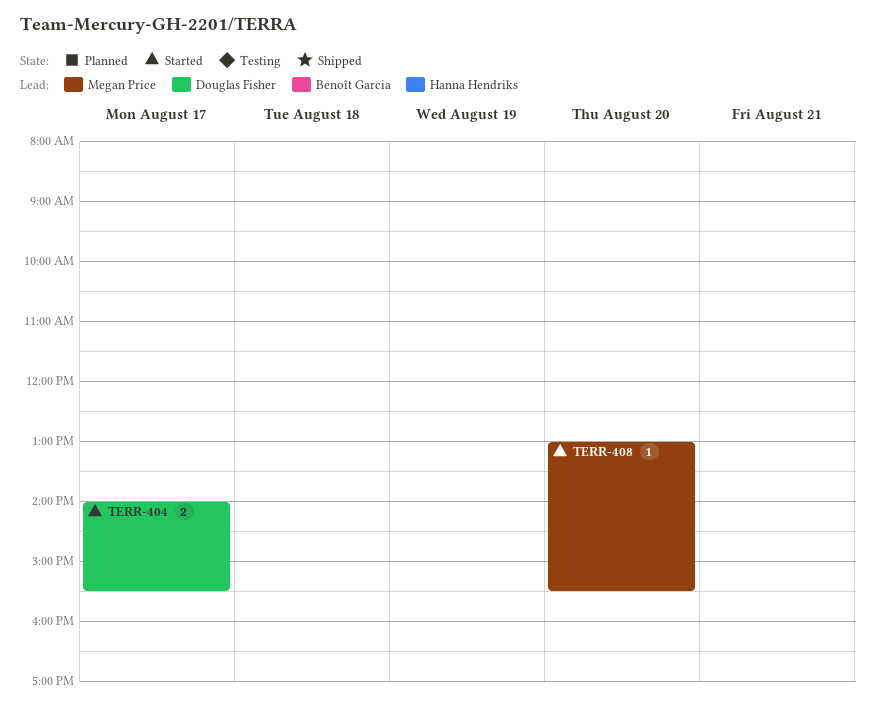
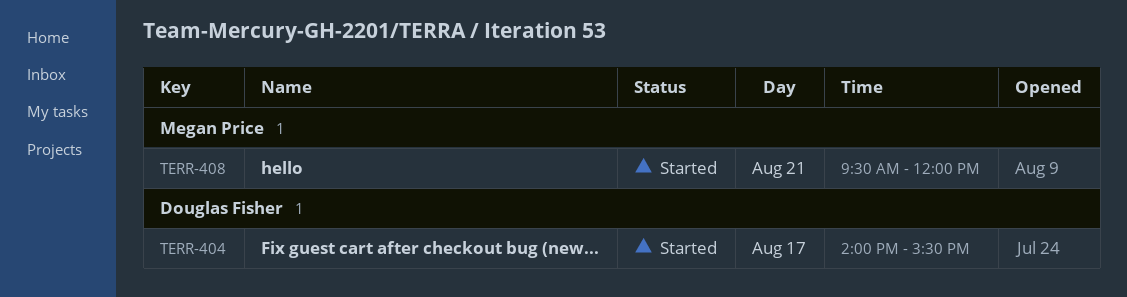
TERR-408, day: Aug 20 -> Aug 21
TERR-408, begins: 13:00 -> 09:30
TERR-408, ends: 15:30 -> 12:00

